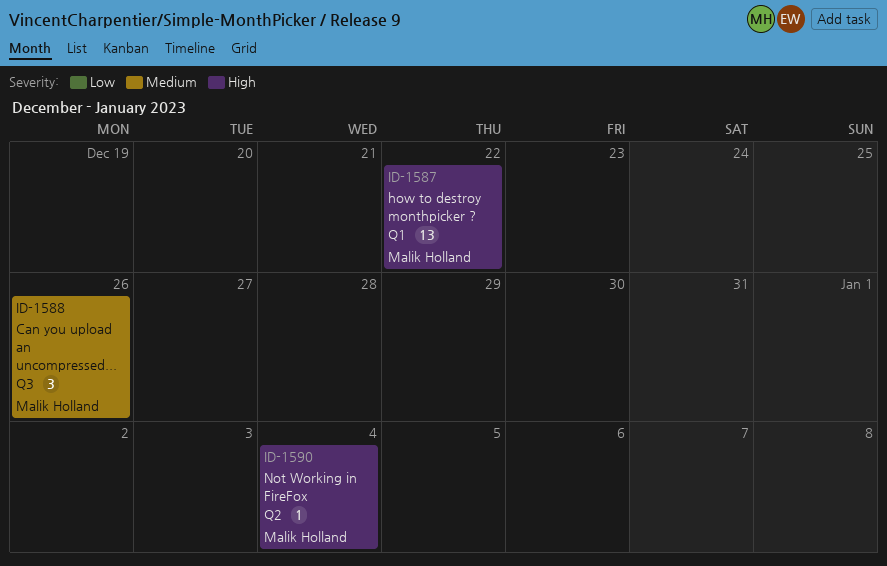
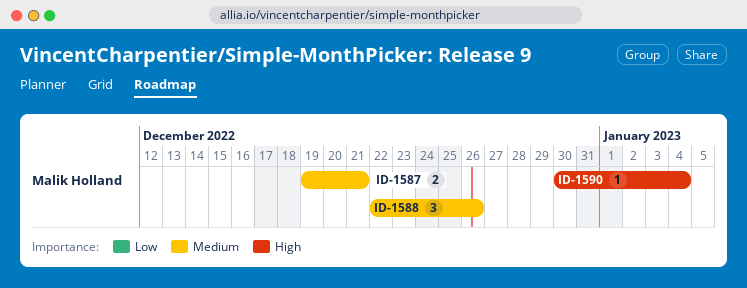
ID-1587, priority: High -> Medium
ID-1587, estimate: 13 -> 2
ID-1587, due: Dec 22 -> Dec 21

